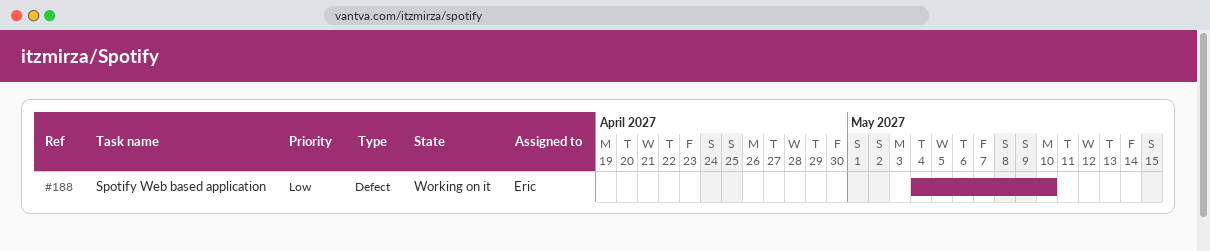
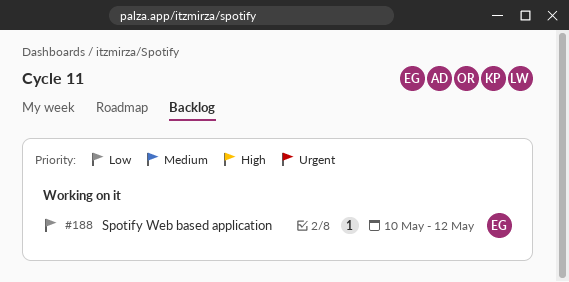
#188, start: May 4 -> May 10
#188, due: May 10 -> May 12

